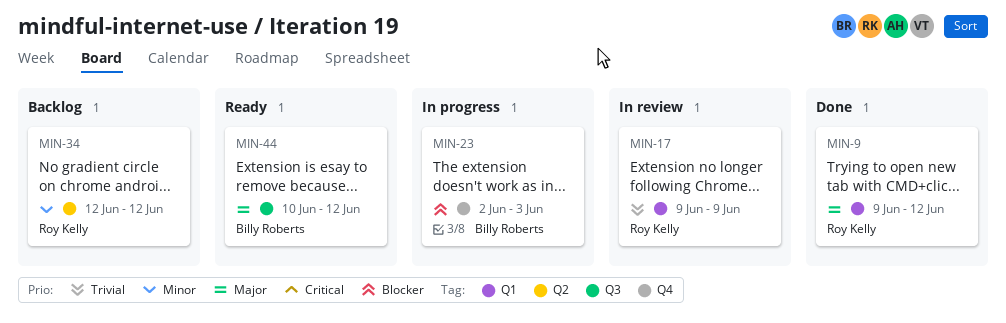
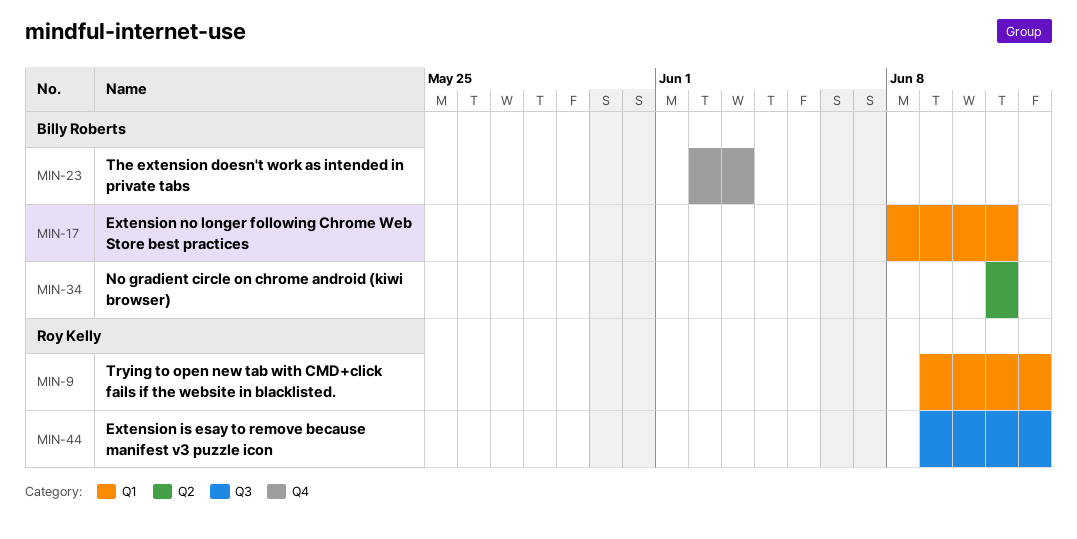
MIN-17, owner: Roy Kelly -> Billy Roberts
MIN-17, start: Jun 9 -> Jun 8
MIN-17, due: Jun 9 -> Jun 11
MIN-34, owner: Roy Kelly -> Billy Roberts
MIN-34, start: Jun 12 -> Jun 11
MIN-34, due: Jun 12 -> Jun 11
MIN-44, owner: Billy Roberts -> Roy Kelly
MIN-44, start: Jun 10 -> Jun 9

